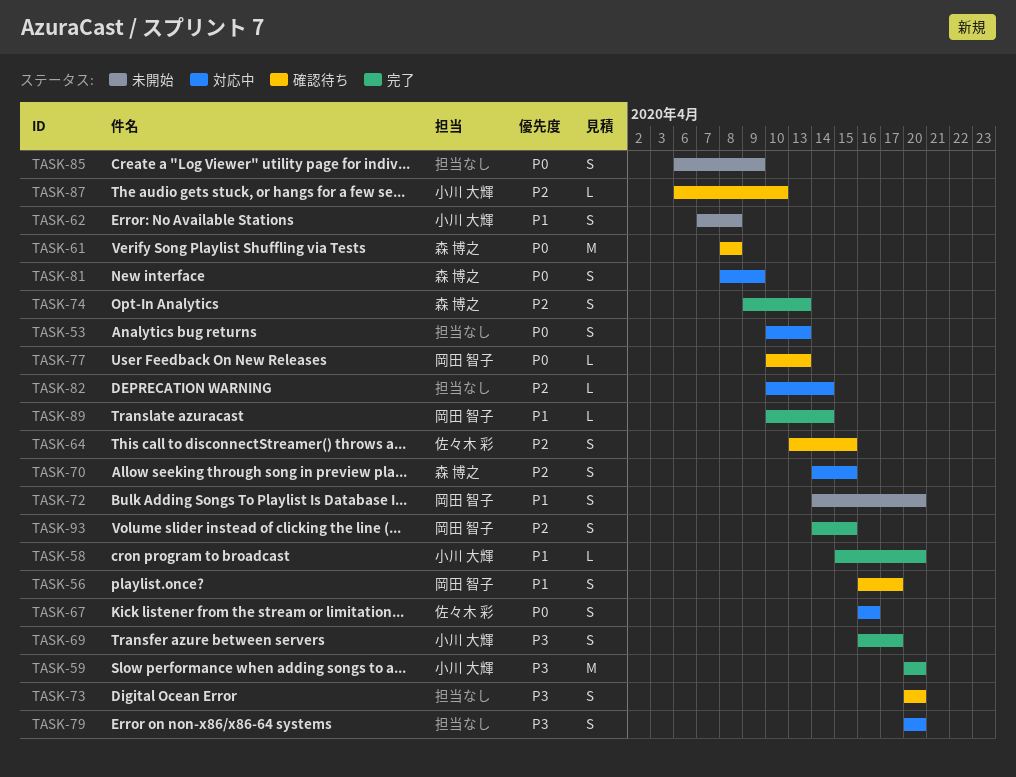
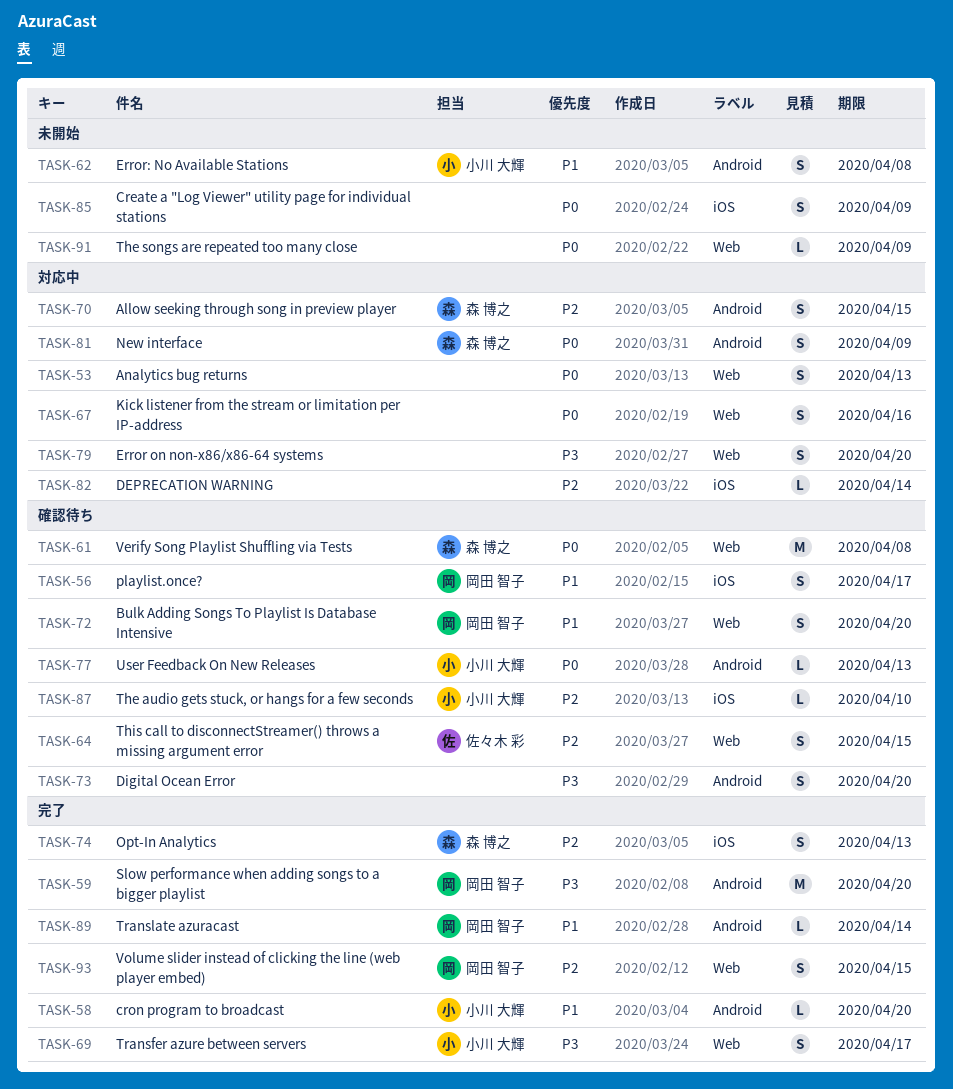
TASK-59, owner: 小川 大輝 -> 岡田 智子
TASK-67, owner: 佐々木 彩 -> none
TASK-72, status: 未開始 -> 確認待ち
TASK-77, owner: 岡田 智子 -> 小川 大輝
TASK-91: none -> present

